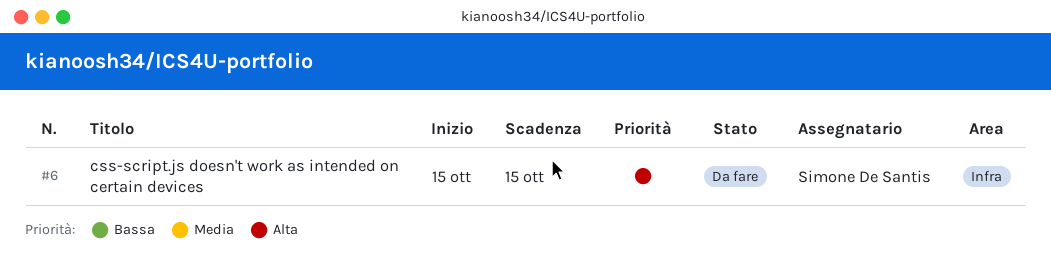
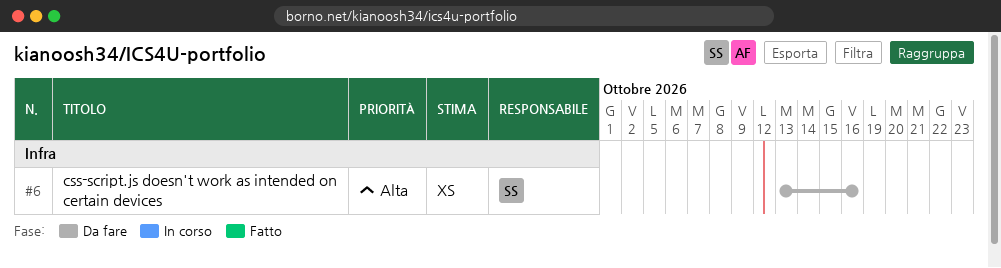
#6, start: Oct 15 -> Oct 13
#6, due: Oct 15 -> Oct 16

